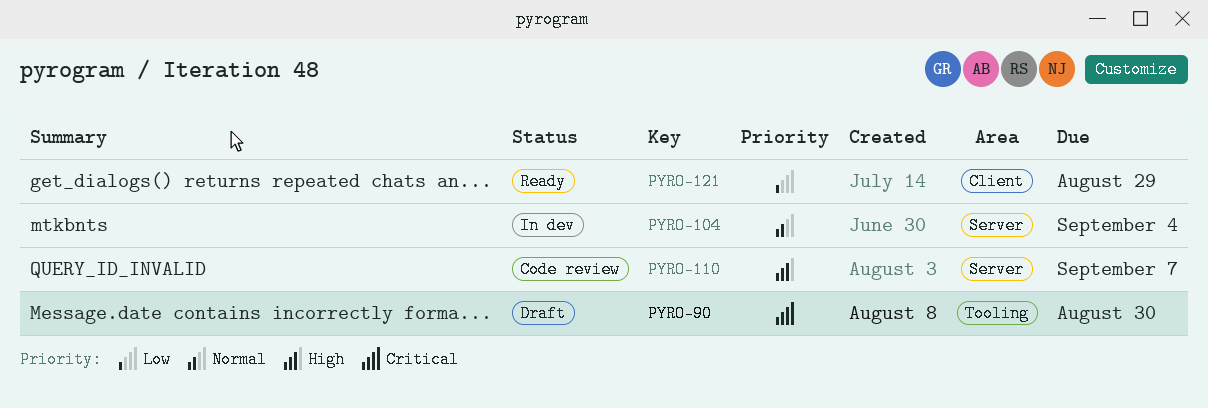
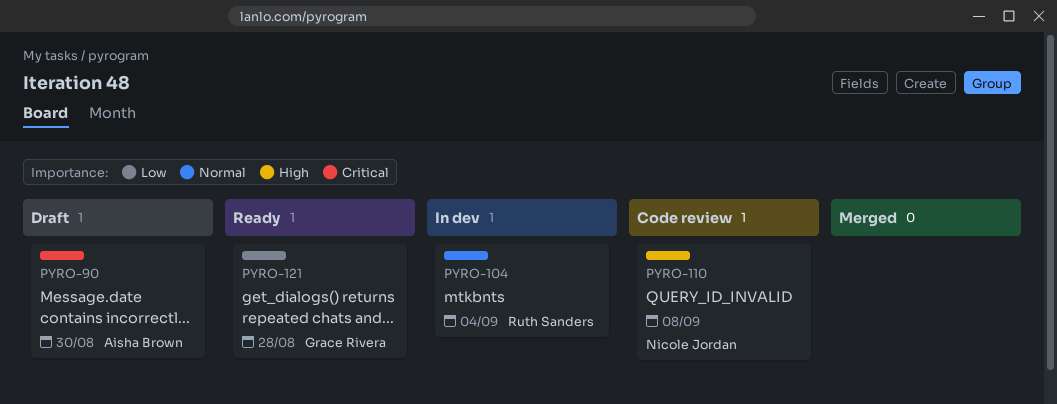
PYRO-110, due: Sep 7 -> Sep 8
PYRO-121, due: Aug 29 -> Aug 28

